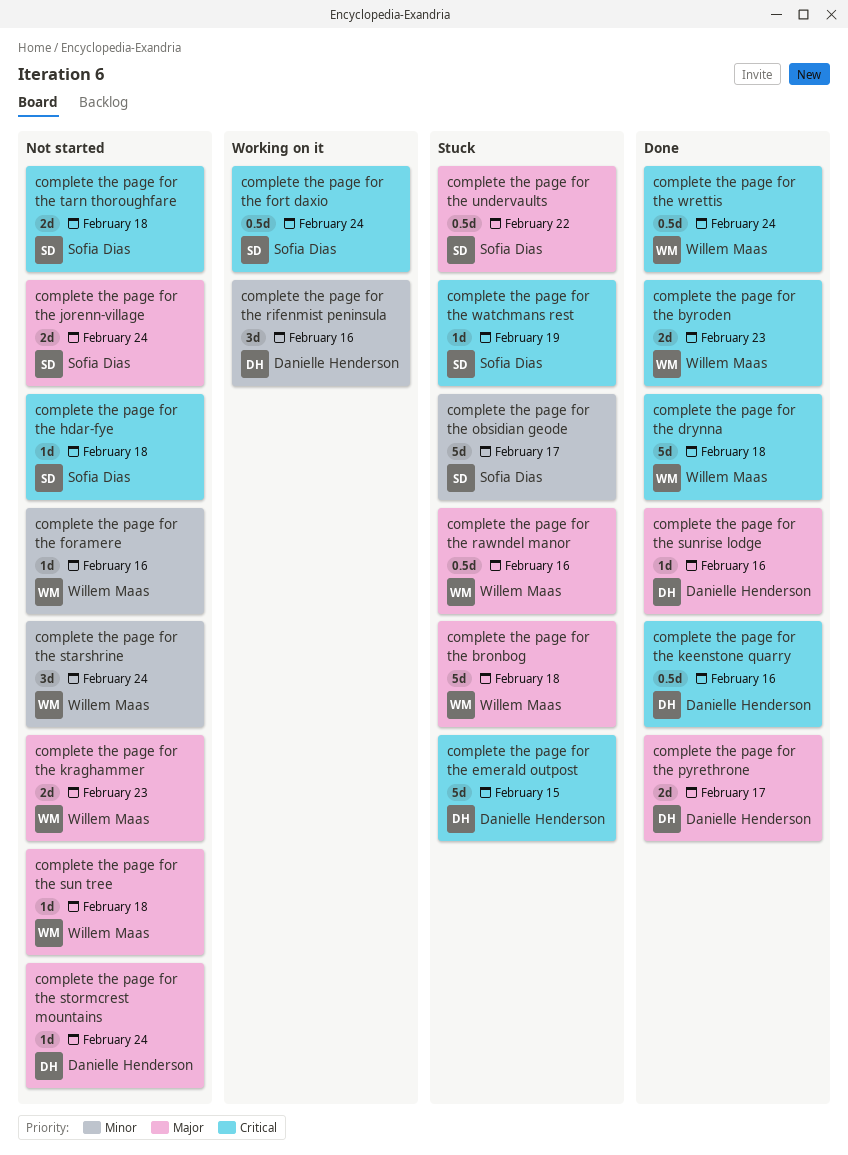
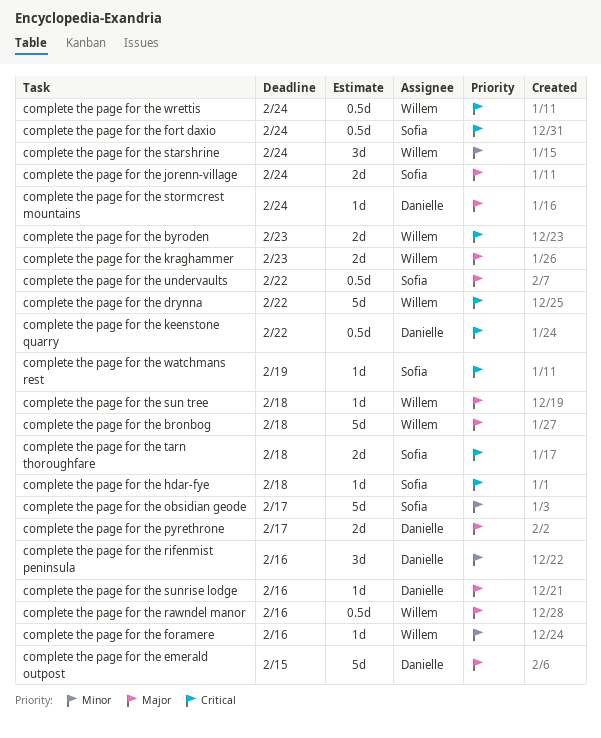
complete the page for the drynna, due: Feb 18 -> Feb 22
complete the page for the emerald outpost, priority: Critical -> Major
complete the page for the keenstone quarry, due: Feb 16 -> Feb 22

